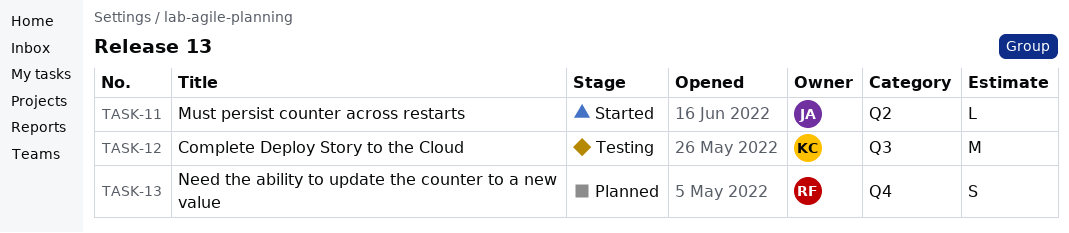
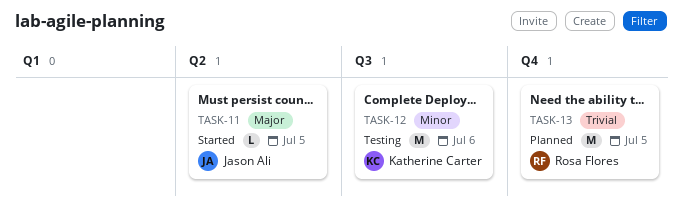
TASK-13, estimate: S -> M

